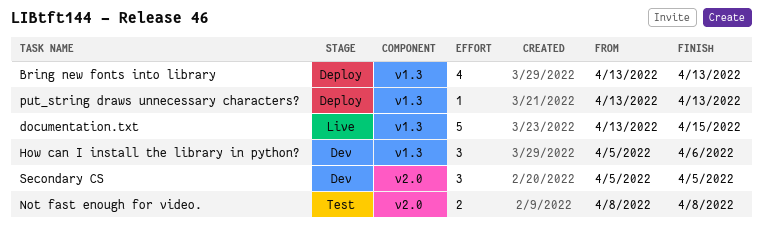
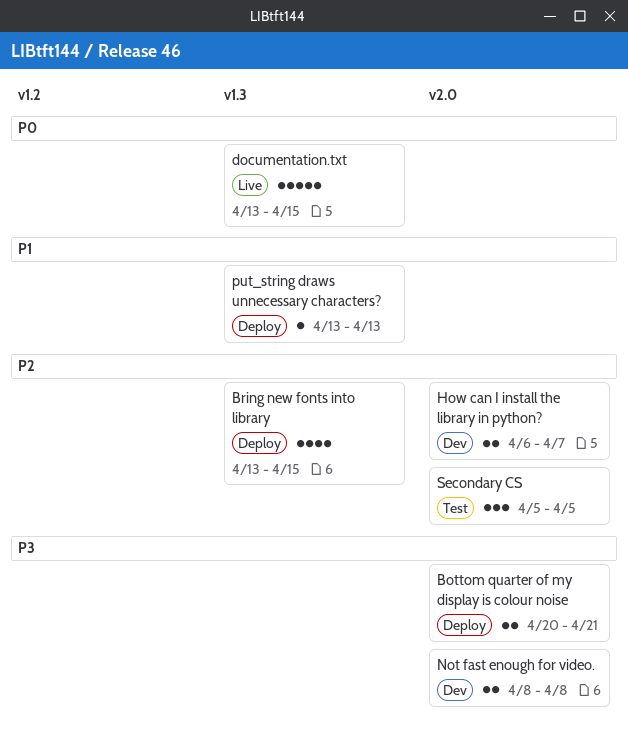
Bottom quarter of my display is colour noise: none -> present
Bring new fonts into library, due: Apr 13 -> Apr 15
How can I install the library in python?, label: v1.3 -> v2.0
How can I install the library in python?, estimate: 3 -> 2
How can I install the library in python?, start: Apr 5 -> Apr 6
How can I install the library in python?, due: Apr 6 -> Apr 7
Not fast enough for video., status: Test -> Dev
Secondary CS, status: Dev -> Test

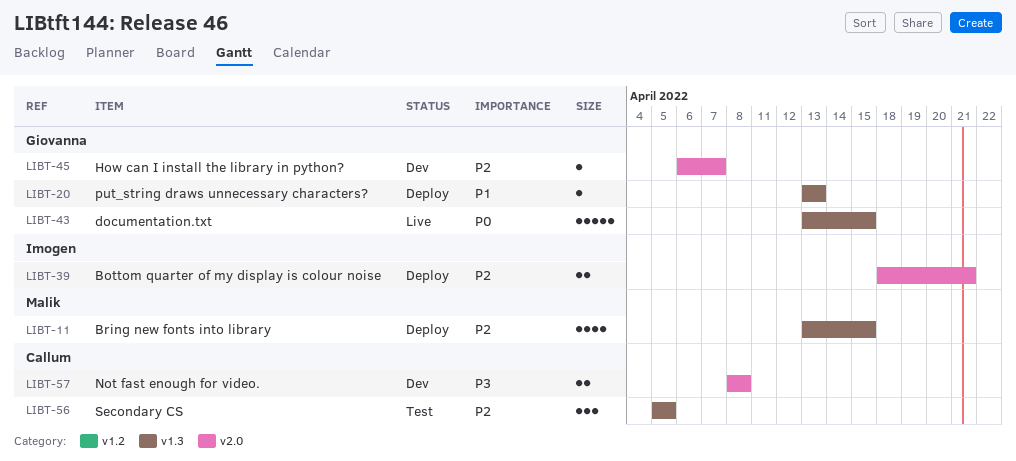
Bottom quarter of my display is colour noise, priority: P3 -> P2
Bottom quarter of my display is colour noise, start: Apr 20 -> Apr 18
How can I install the library in python?, estimate: 2 -> 1
Secondary CS, label: v2.0 -> v1.3

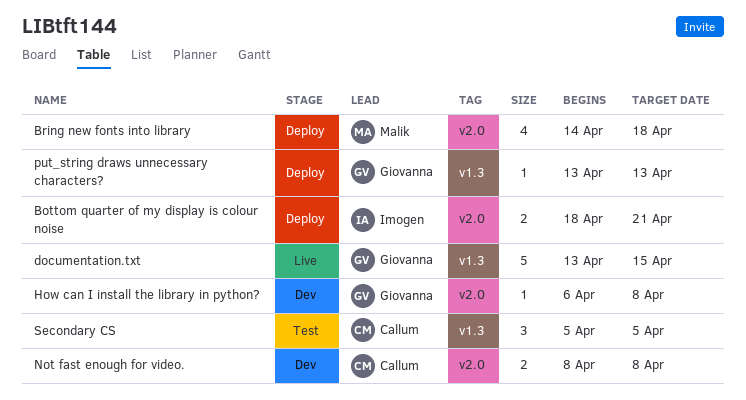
Bring new fonts into library, label: v1.3 -> v2.0
Bring new fonts into library, start: Apr 13 -> Apr 14
Bring new fonts into library, due: Apr 15 -> Apr 18
How can I install the library in python?, due: Apr 7 -> Apr 8

